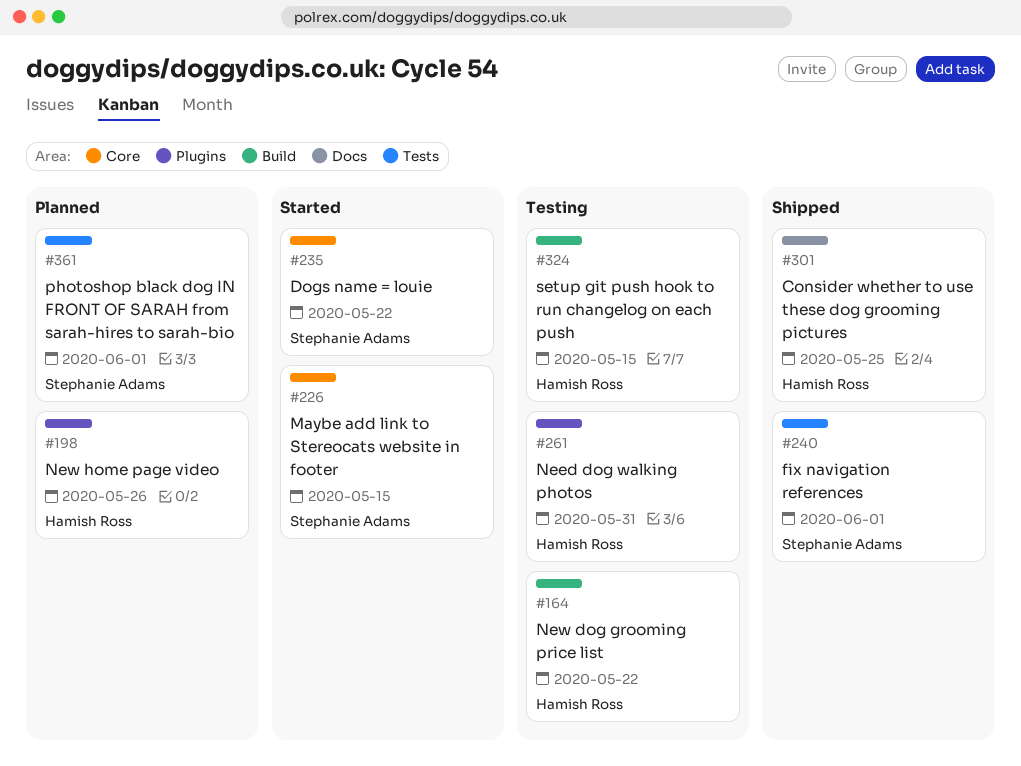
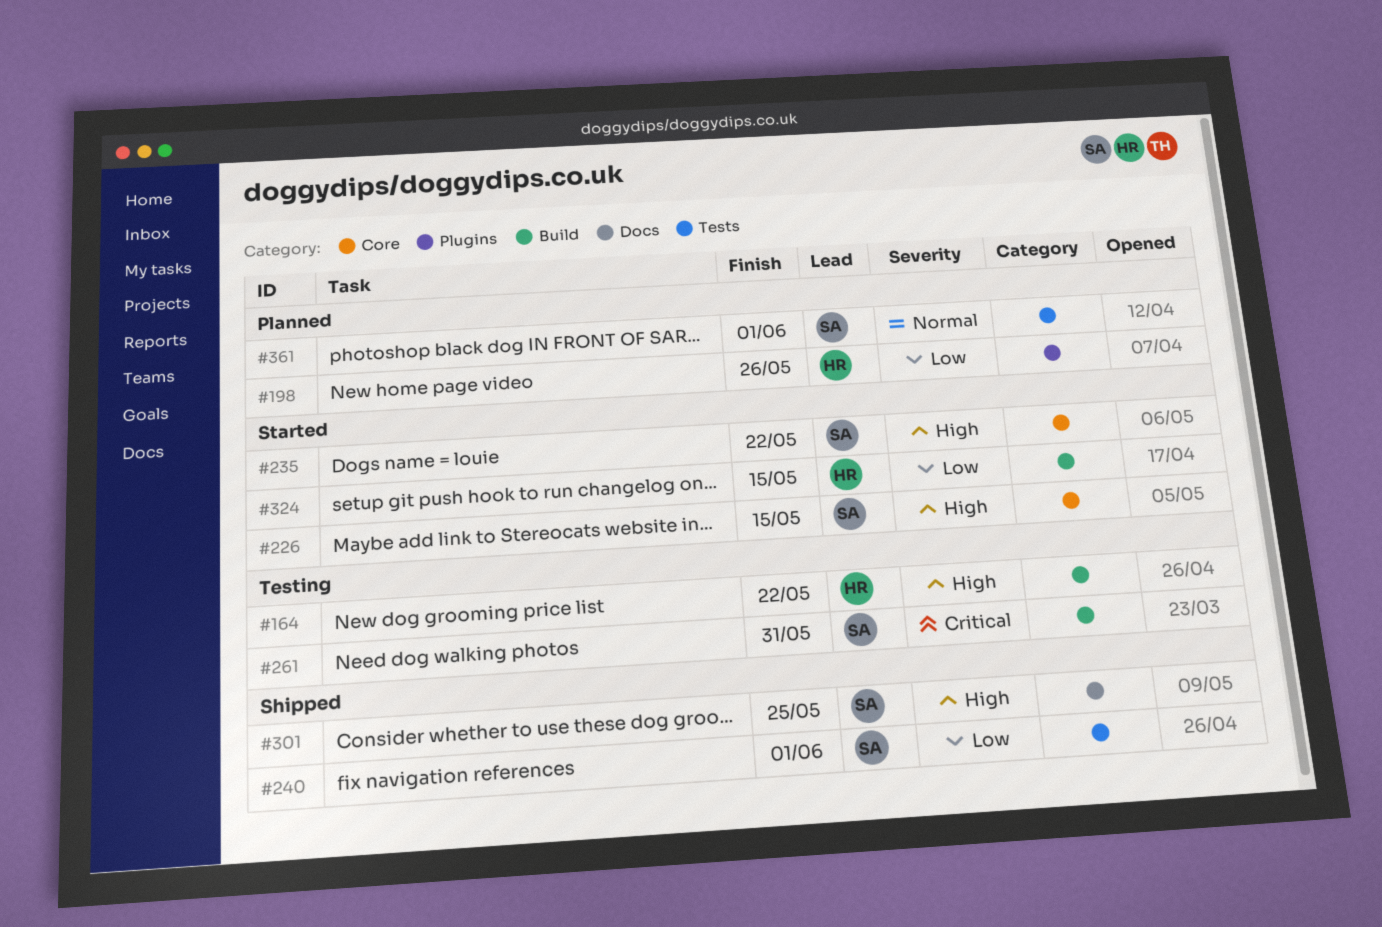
#261, owner: Hamish Ross -> Stephanie Adams
#261, label: Plugins -> Build
#301, owner: Hamish Ross -> Stephanie Adams
#324, status: Testing -> Started

